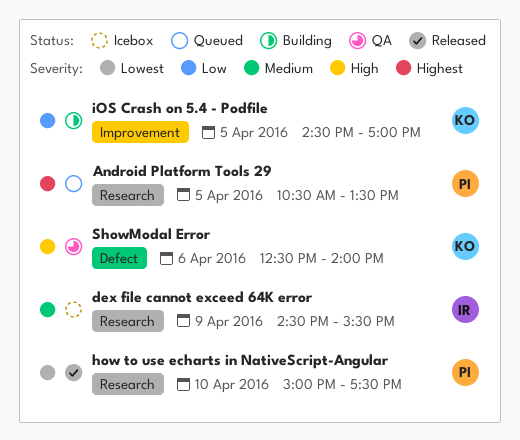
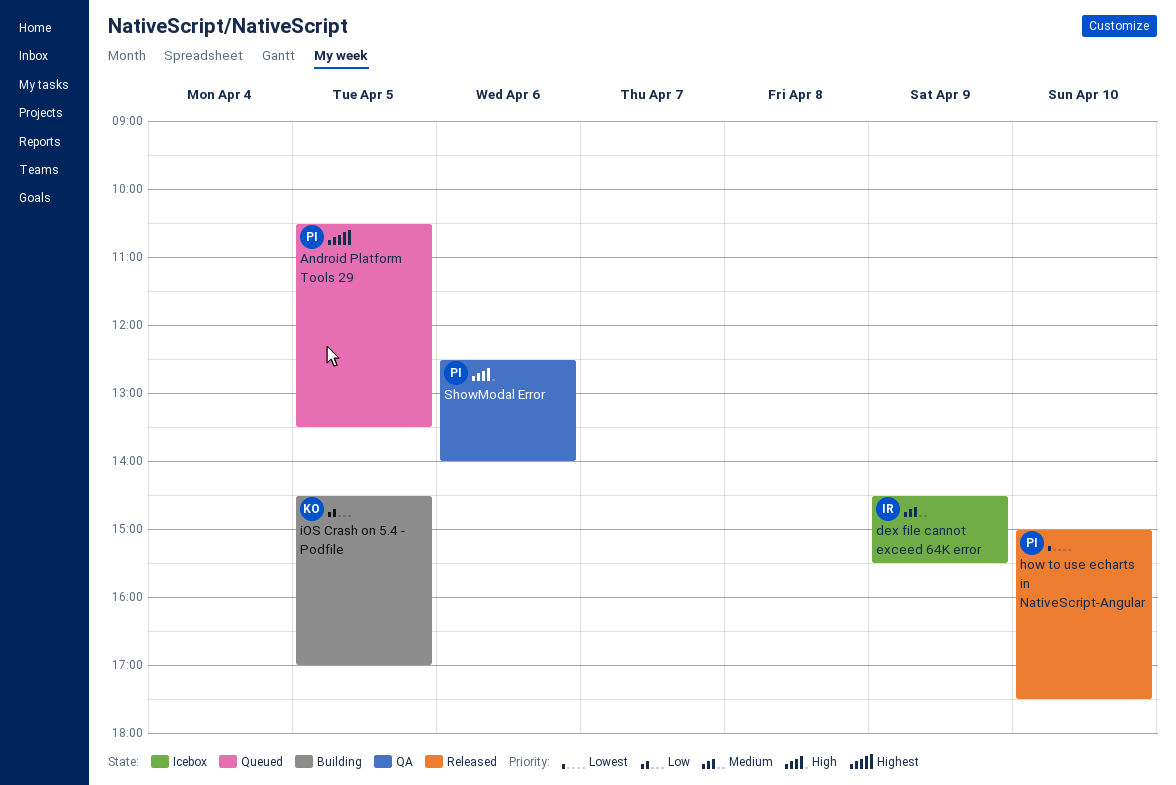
ShowModal Error, owner: KO -> PI

